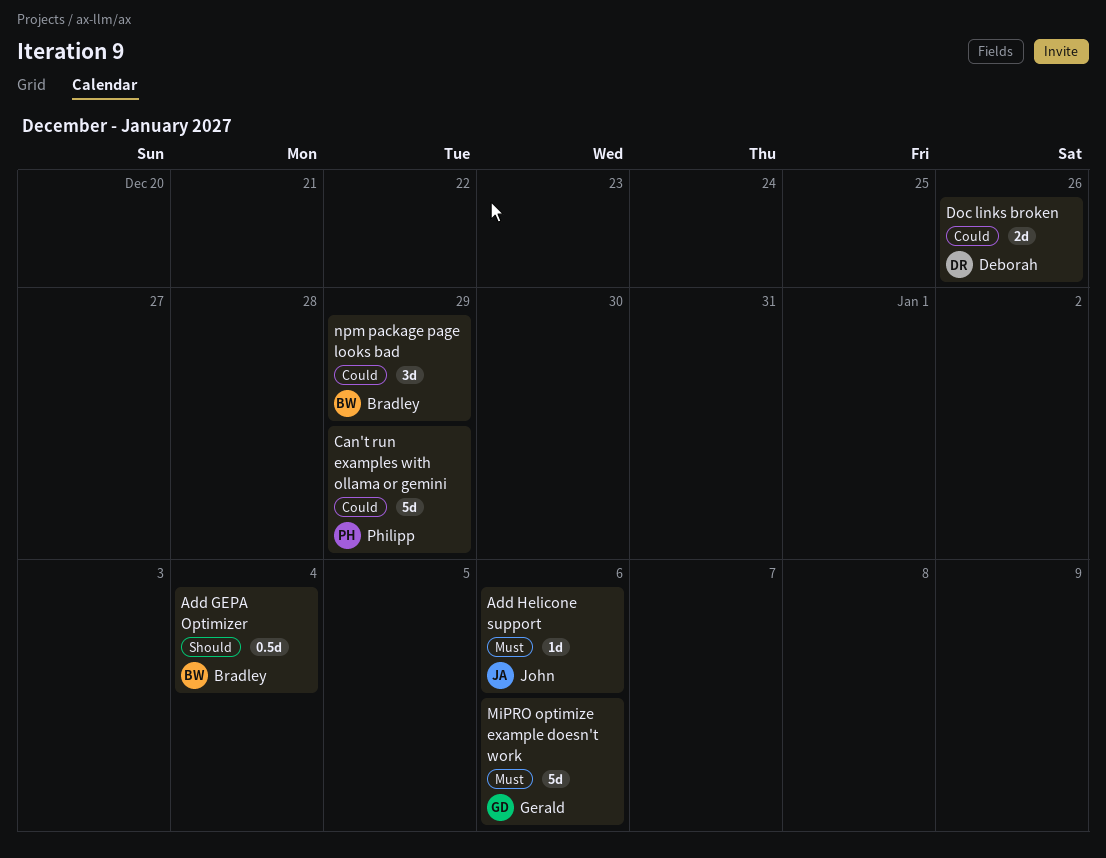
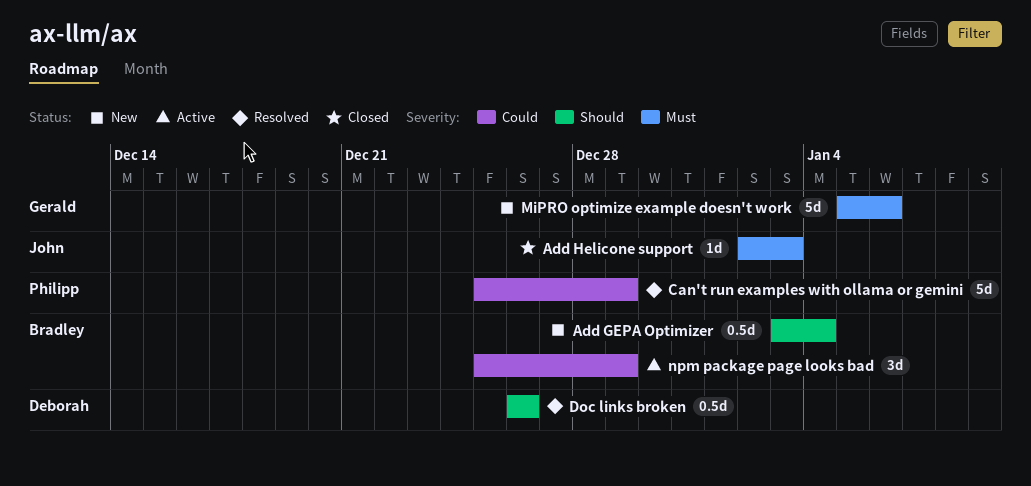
Add Helicone support, due: Jan 6 -> Jan 3
Doc links broken, priority: Could -> Should
Doc links broken, estimate: 2d -> 0.5d

